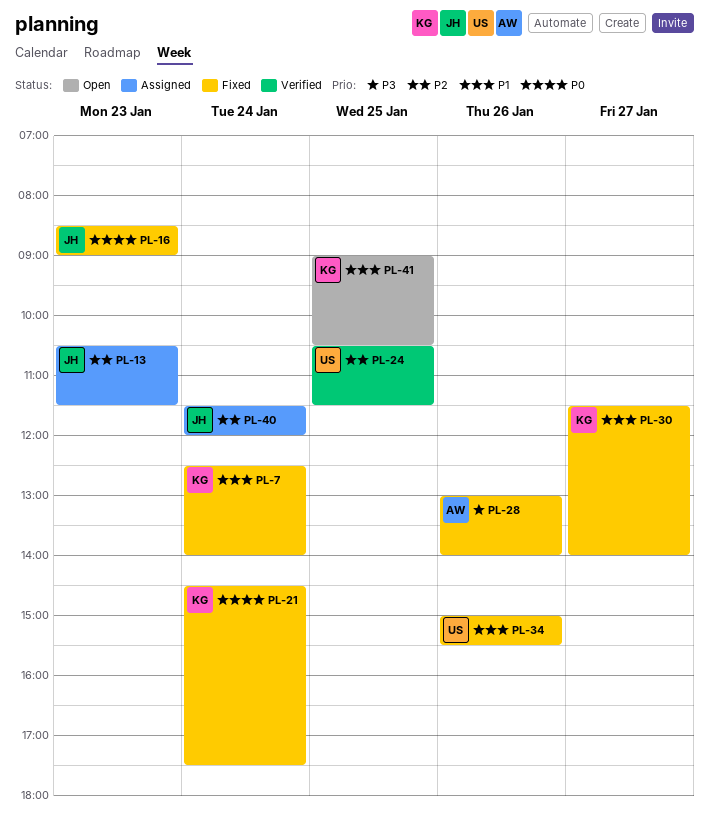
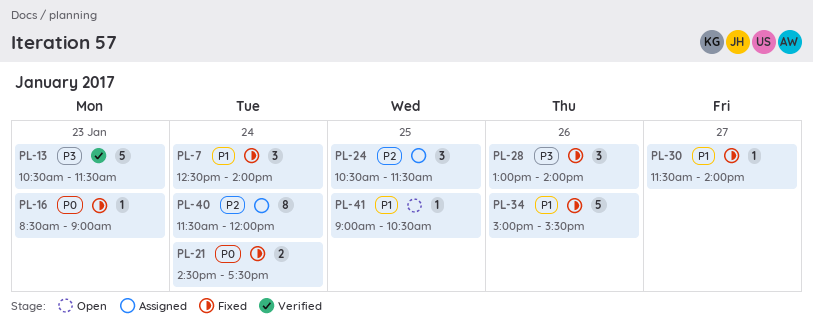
PL-13, status: Assigned -> Verified
PL-13, priority: P2 -> P3
PL-24, status: Verified -> Assigned

